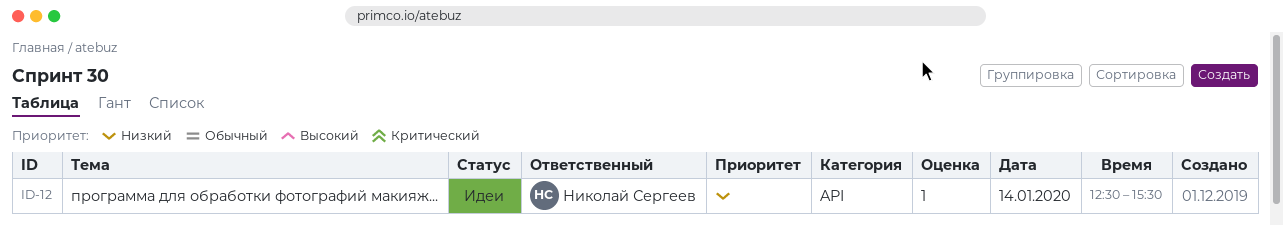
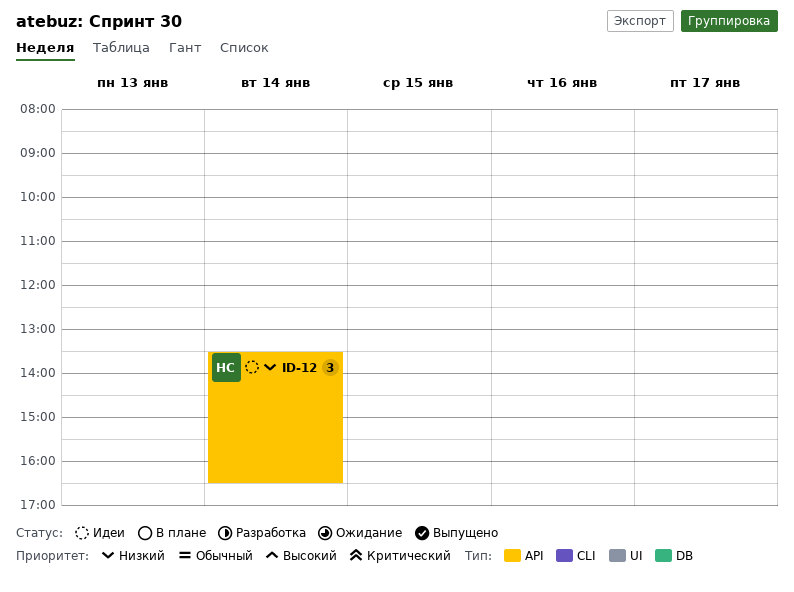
ID-12, estimate: 1 -> 3
ID-12, begins: 12:30 -> 13:30
ID-12, ends: 15:30 -> 16:30

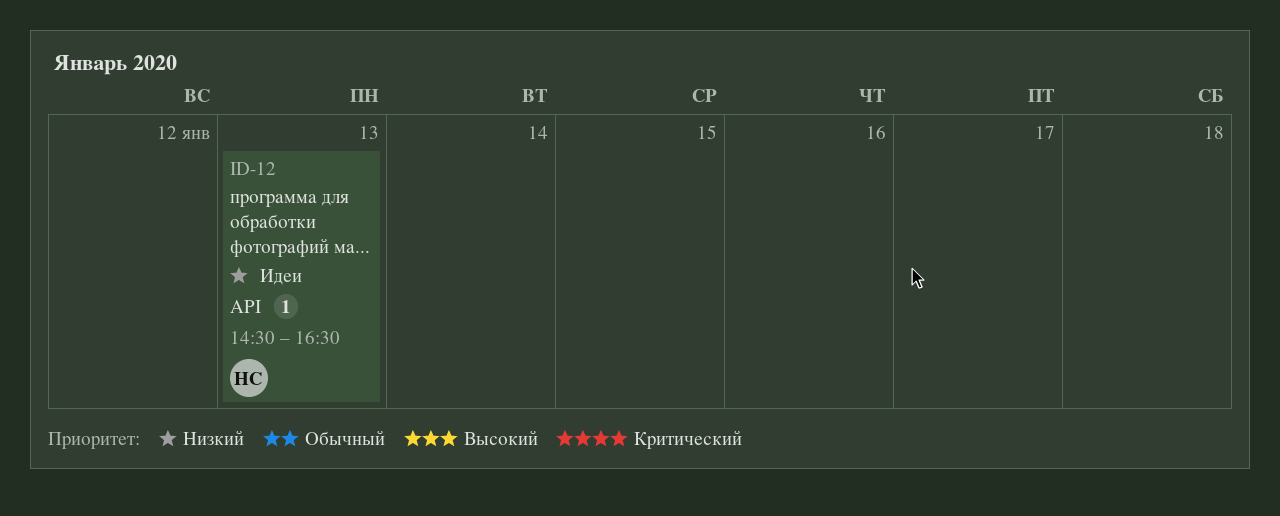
ID-12, estimate: 3 -> 1
ID-12, day: Jan 14 -> Jan 13
ID-12, begins: 13:30 -> 14:30

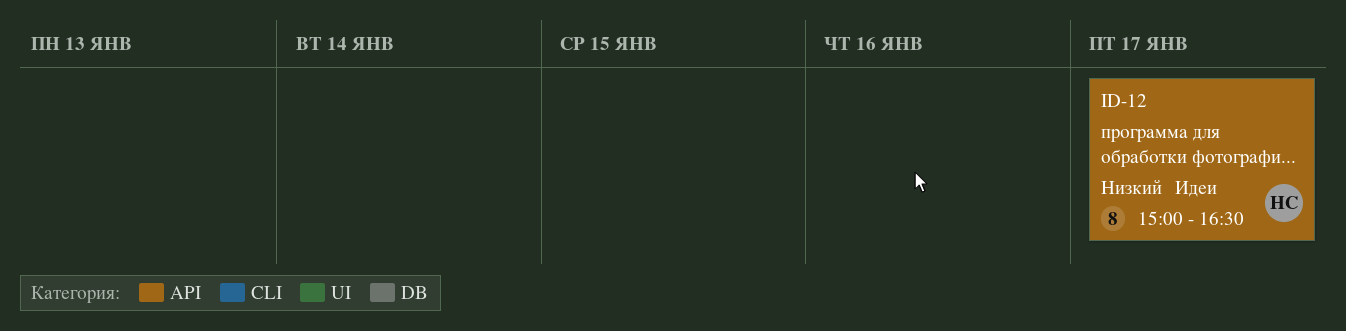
ID-12, estimate: 1 -> 8
ID-12, day: Jan 13 -> Jan 17
ID-12, begins: 14:30 -> 15:00

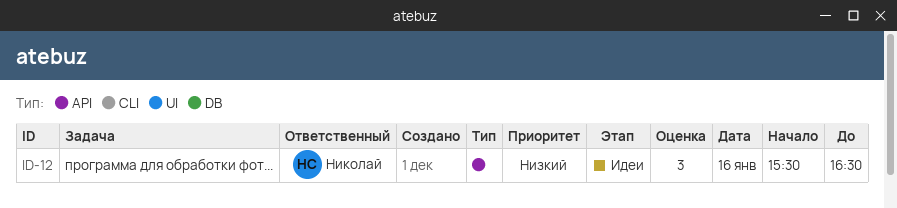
ID-12, estimate: 8 -> 3
ID-12, day: Jan 17 -> Jan 16
ID-12, begins: 15:00 -> 15:30

